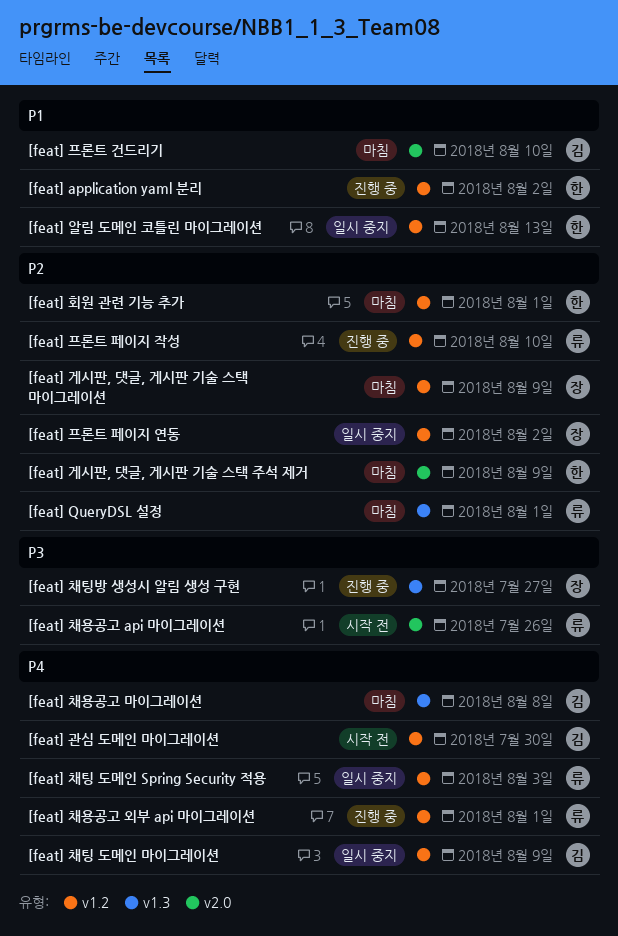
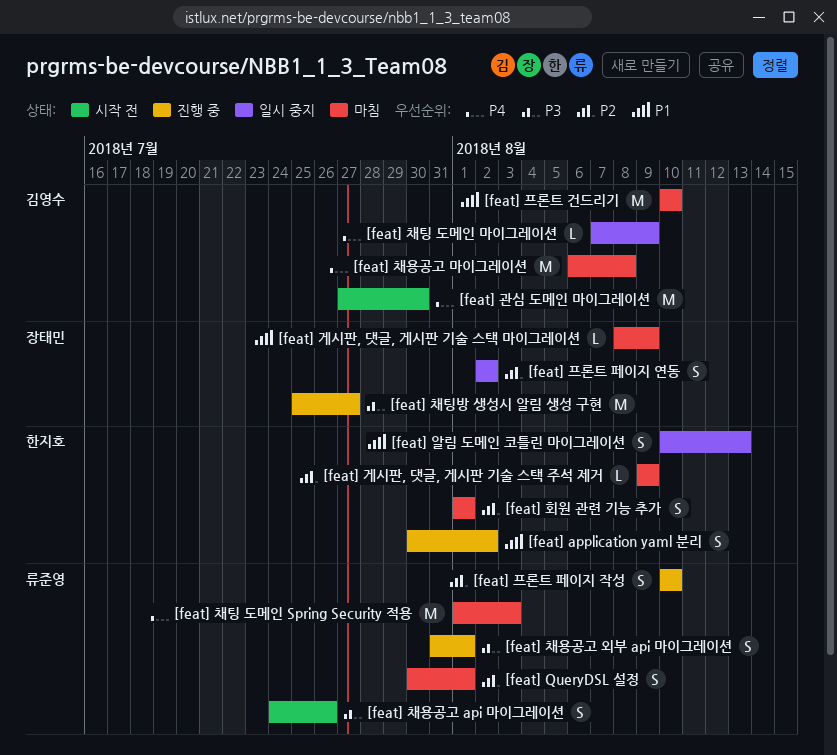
[feat] 게시판, 댓글, 게시판 기술 스택 마이그레이션, priority: P2 -> P1
[feat] 채용공고 외부 api 마이그레이션, priority: P4 -> P3
[feat] 채팅 도메인 Spring Security 적용, status: 일시 중지 -> 마침

